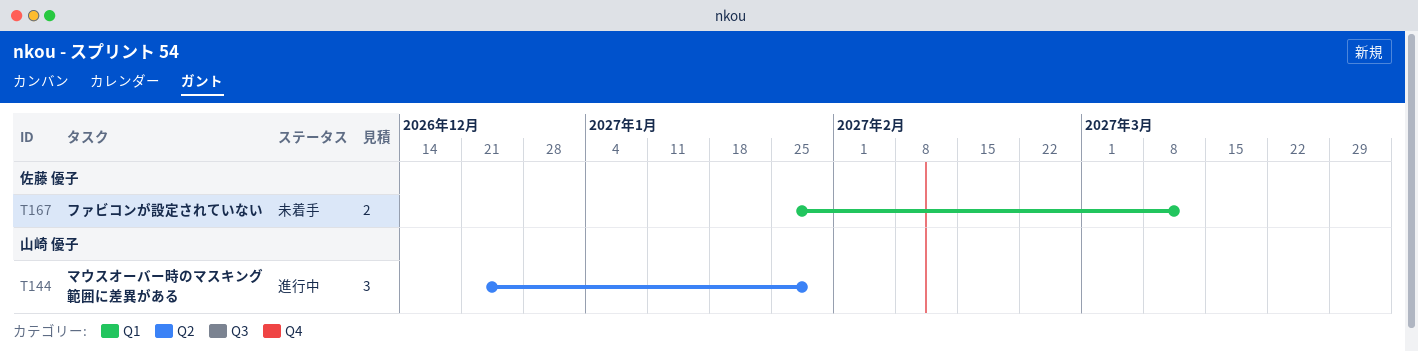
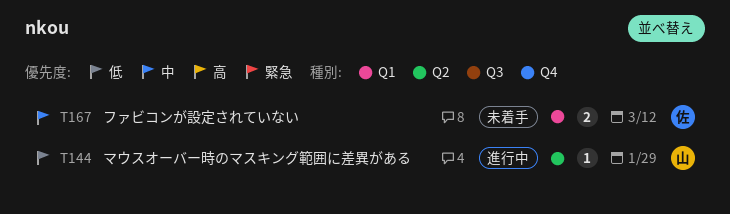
T144, estimate: 3 -> 1

